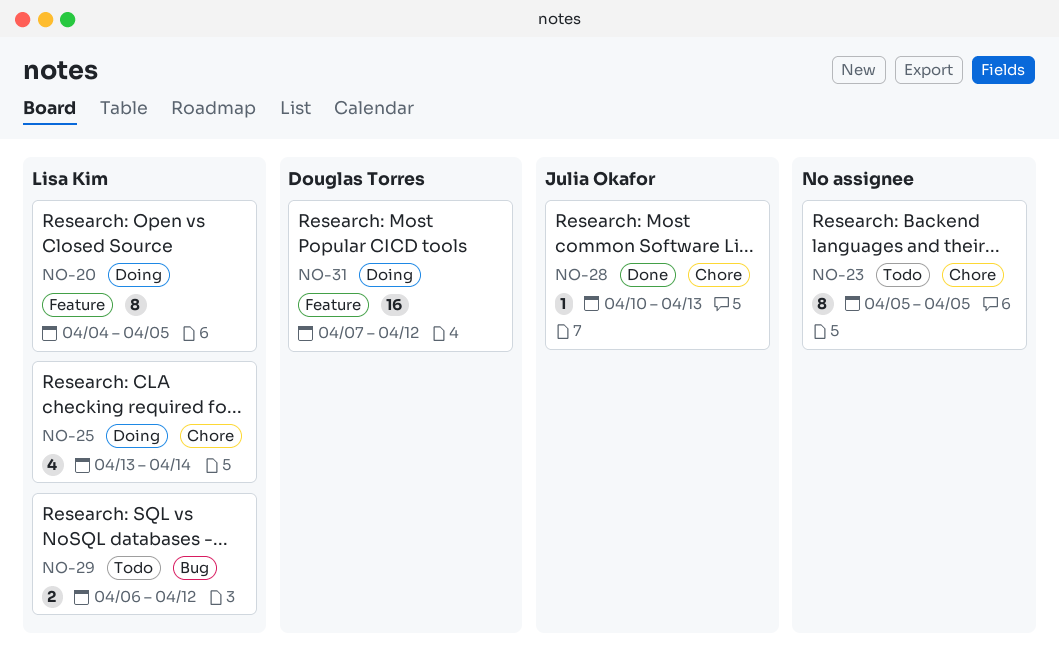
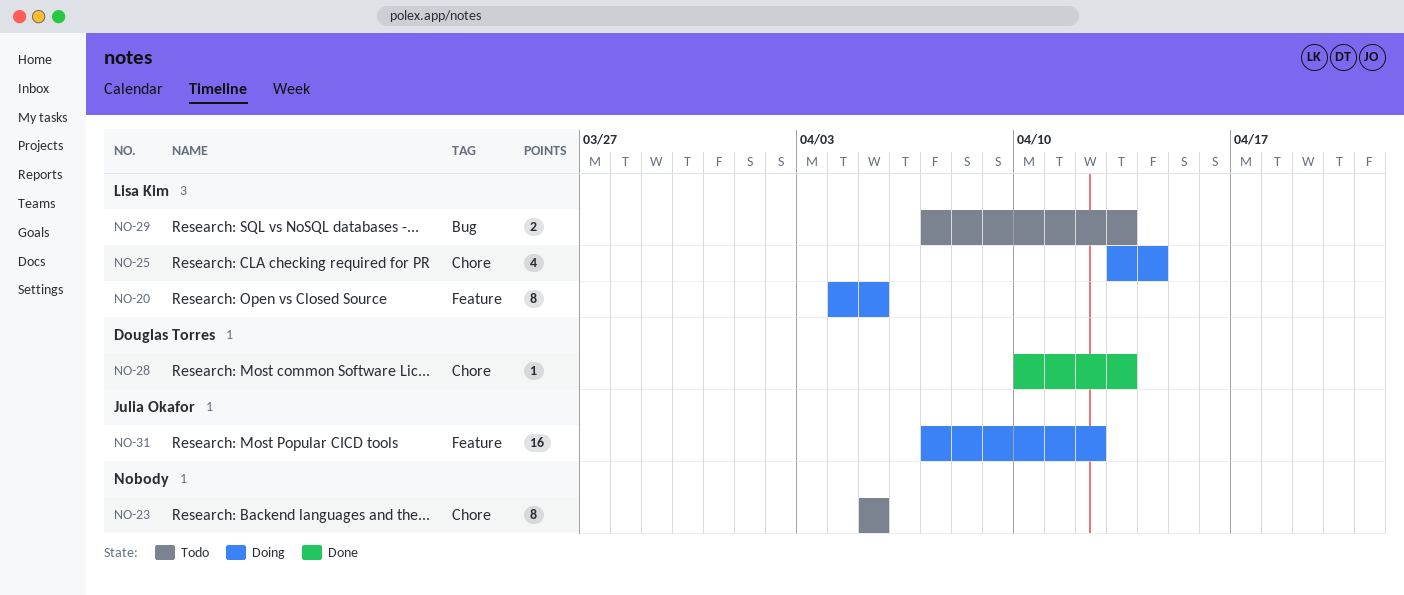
NO-28, owner: Julia Okafor -> Douglas Torres
NO-29, start: Apr 6 -> Apr 7
NO-29, due: Apr 12 -> Apr 13
NO-31, owner: Douglas Torres -> Julia Okafor

